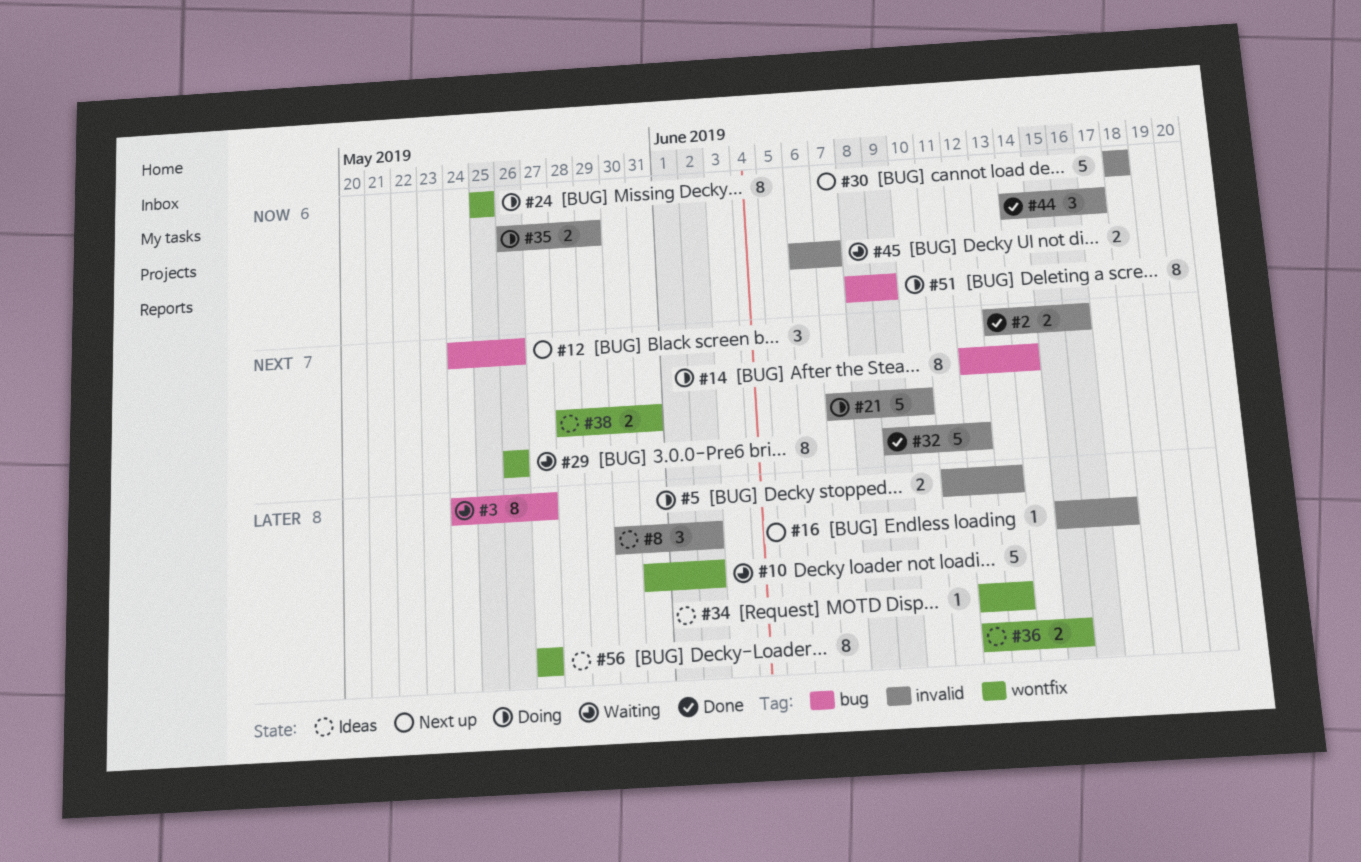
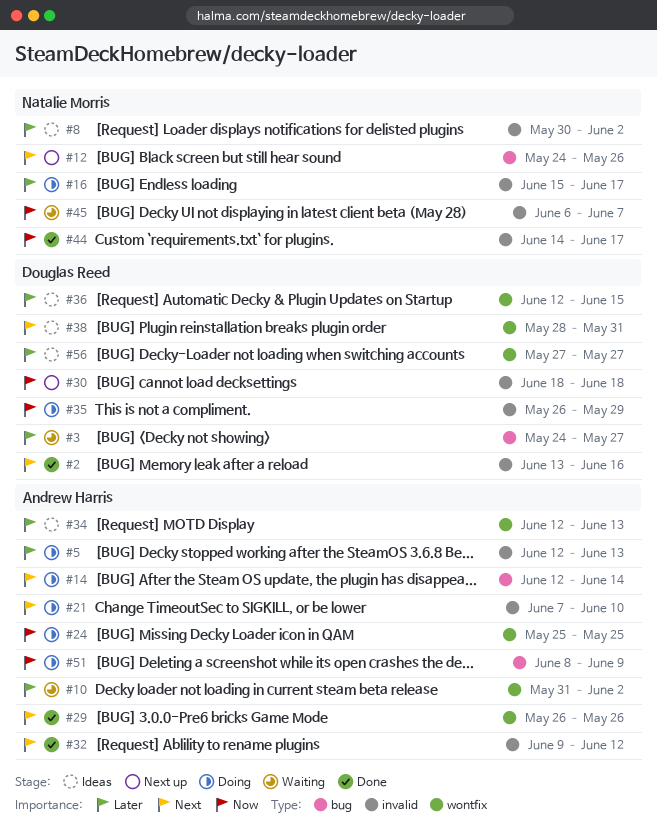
#5, start: Jun 11 -> Jun 12
#16, status: Next up -> Doing
#29, status: Waiting -> Done

